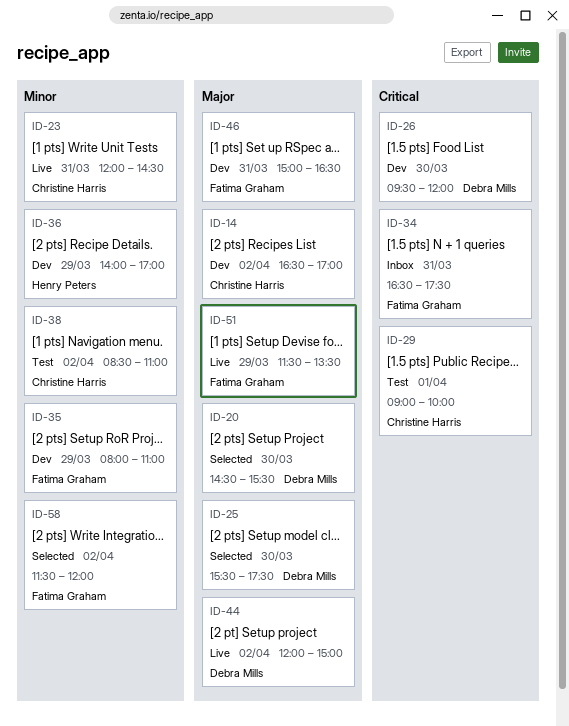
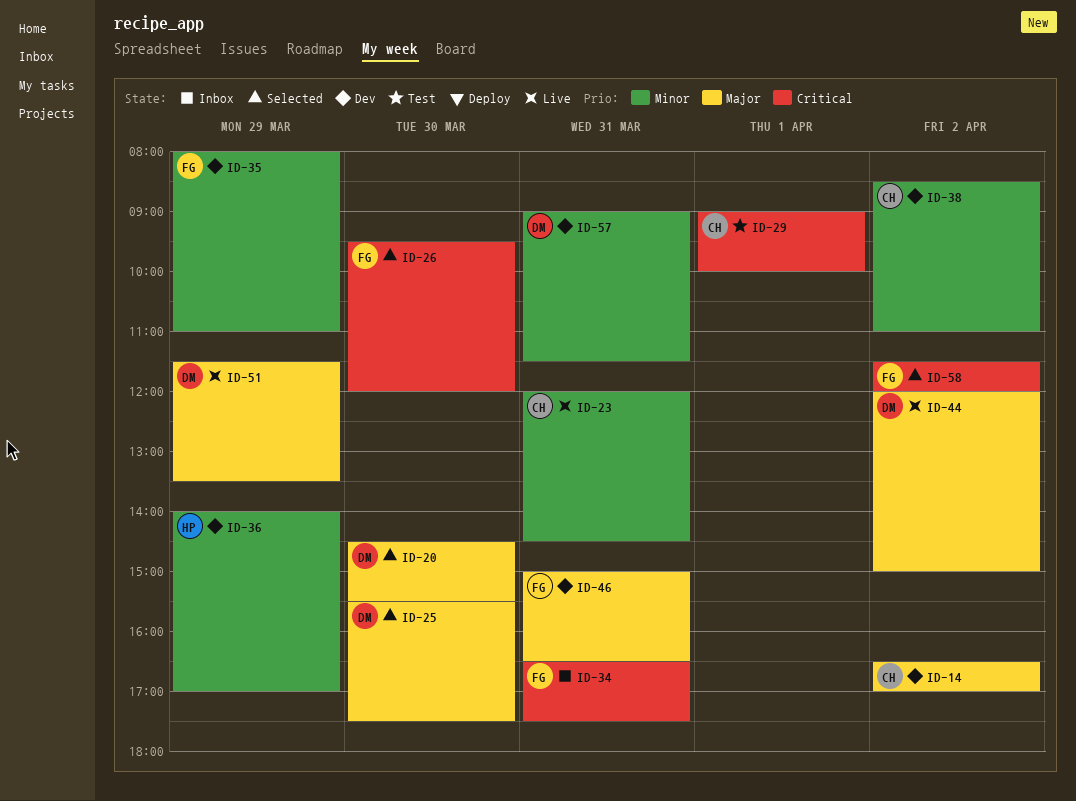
ID-26, status: Dev -> Selected
ID-26, owner: Debra Mills -> Fatima Graham
ID-38, status: Test -> Dev
ID-51, owner: Fatima Graham -> Debra Mills
ID-57: none -> present
ID-58, priority: Minor -> Critical

